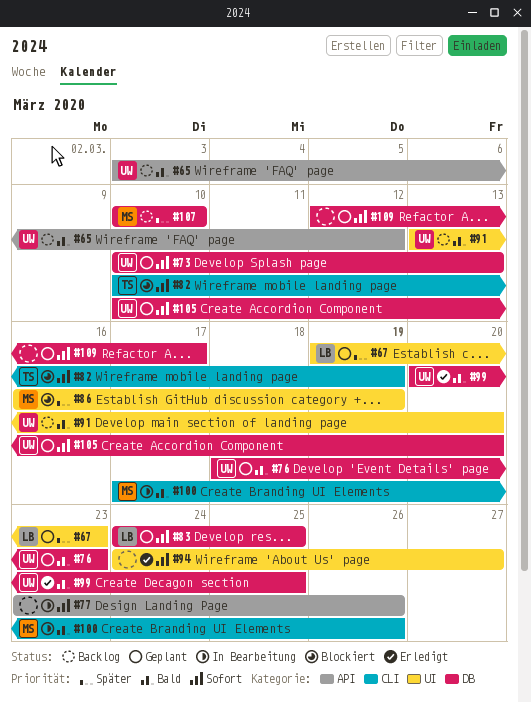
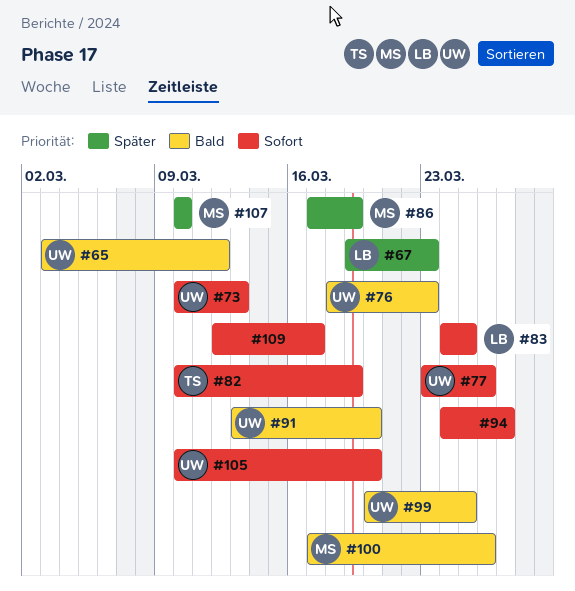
#77, owner: none -> UW
#86, start: Mar 16 -> Mar 17

